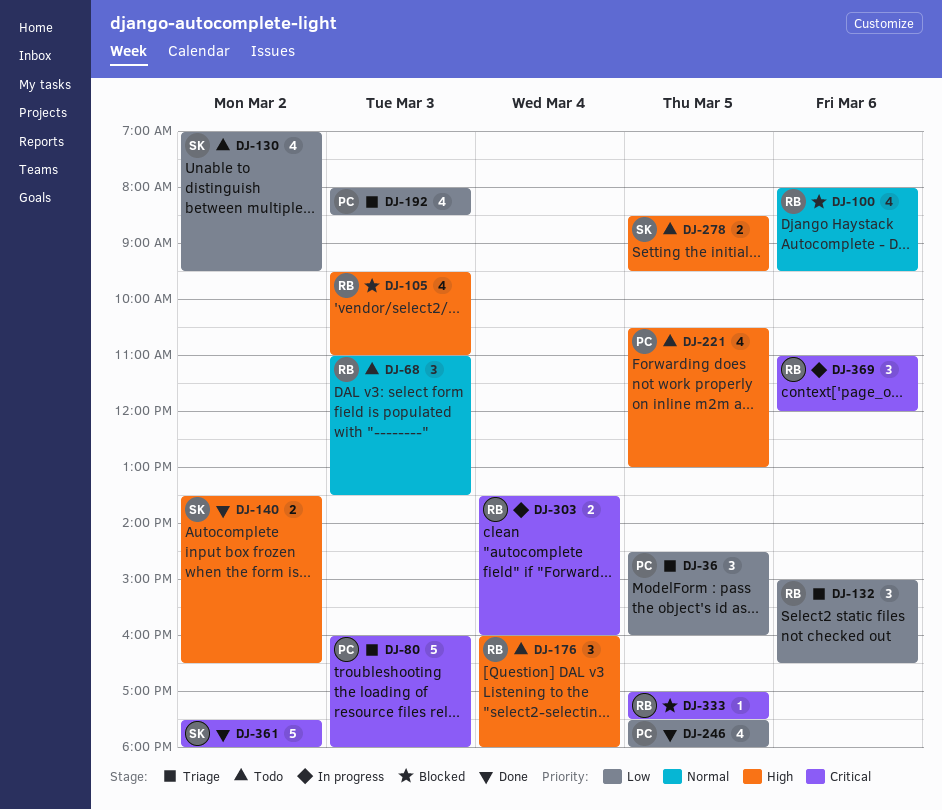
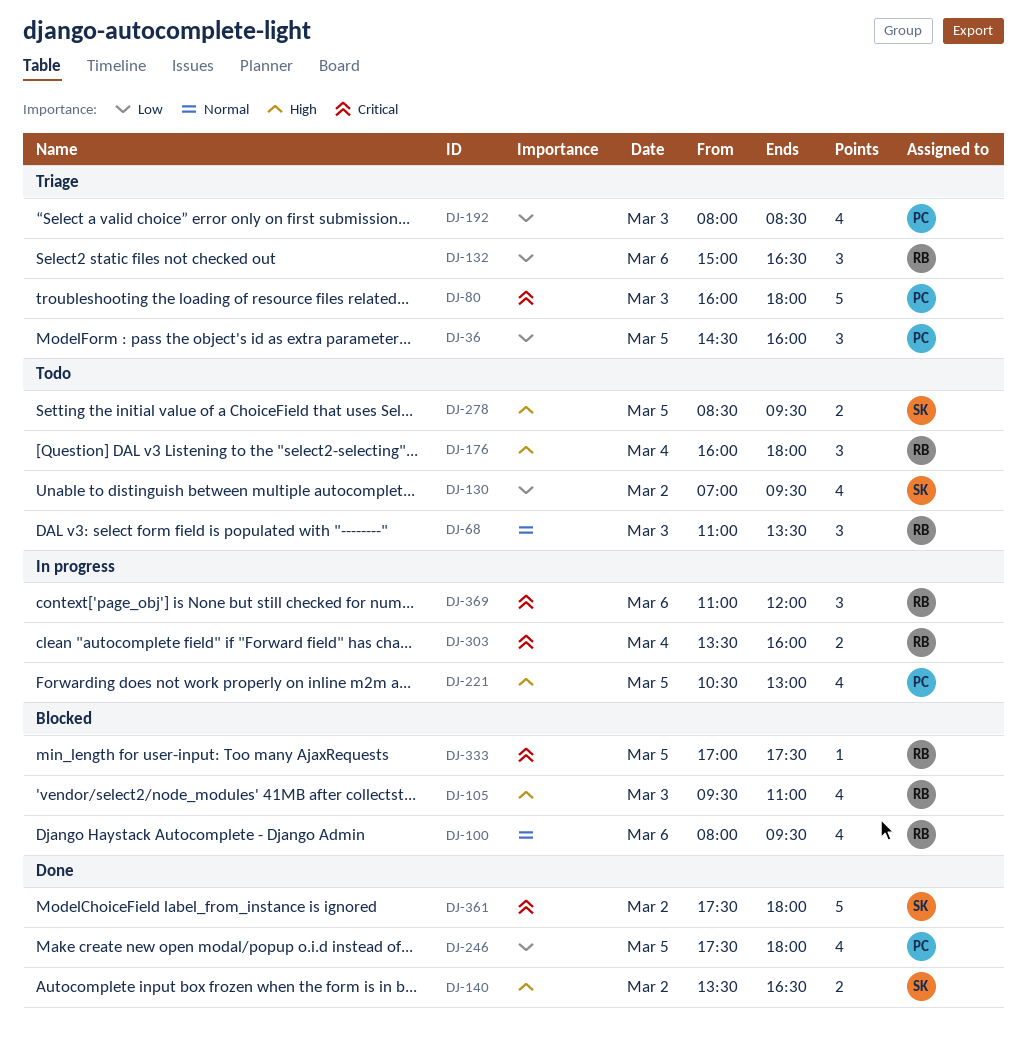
DJ-221, status: Todo -> In progress

